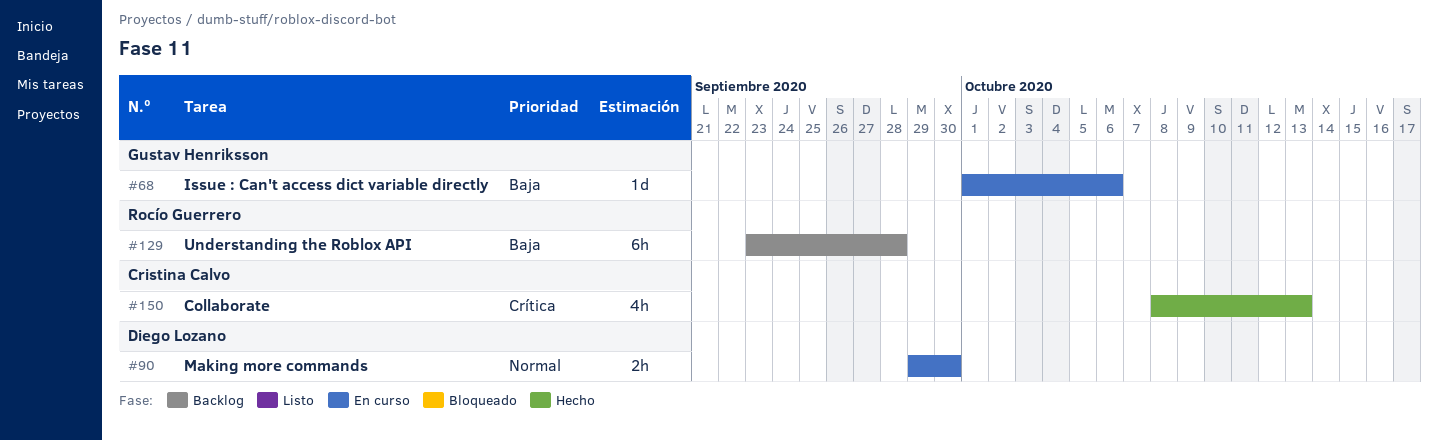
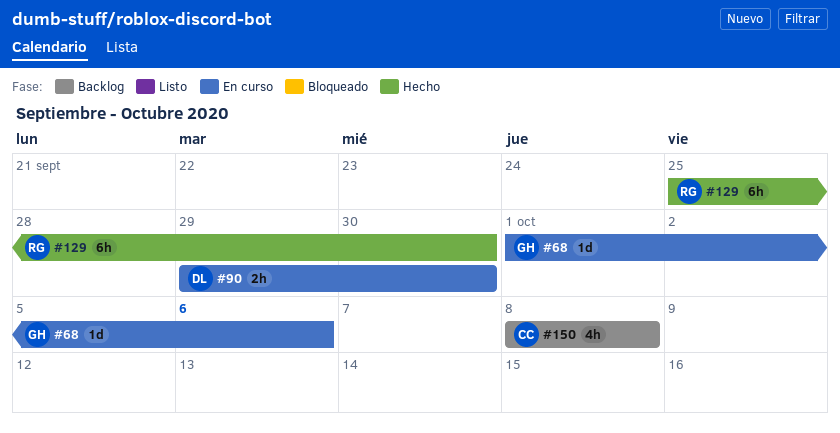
#129, status: Backlog -> Hecho
#129, start: Sep 23 -> Sep 25
#129, due: Sep 28 -> Sep 30
#150, status: Hecho -> Backlog
#150, due: Oct 13 -> Oct 8

